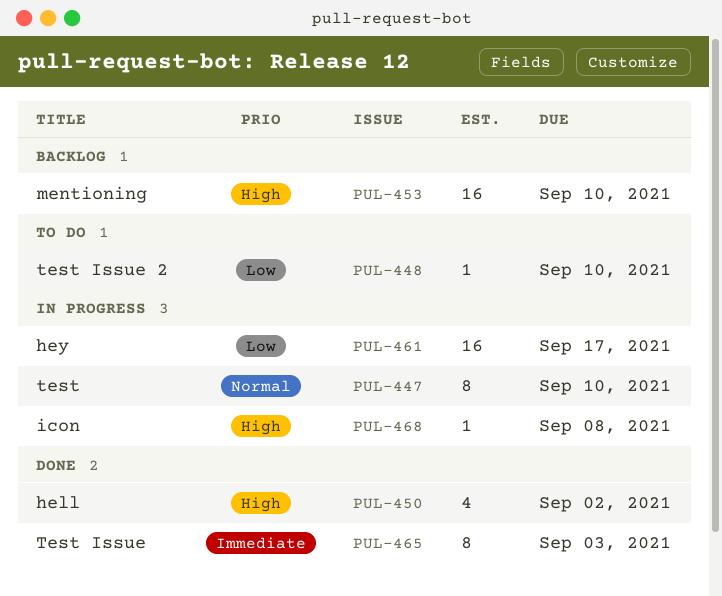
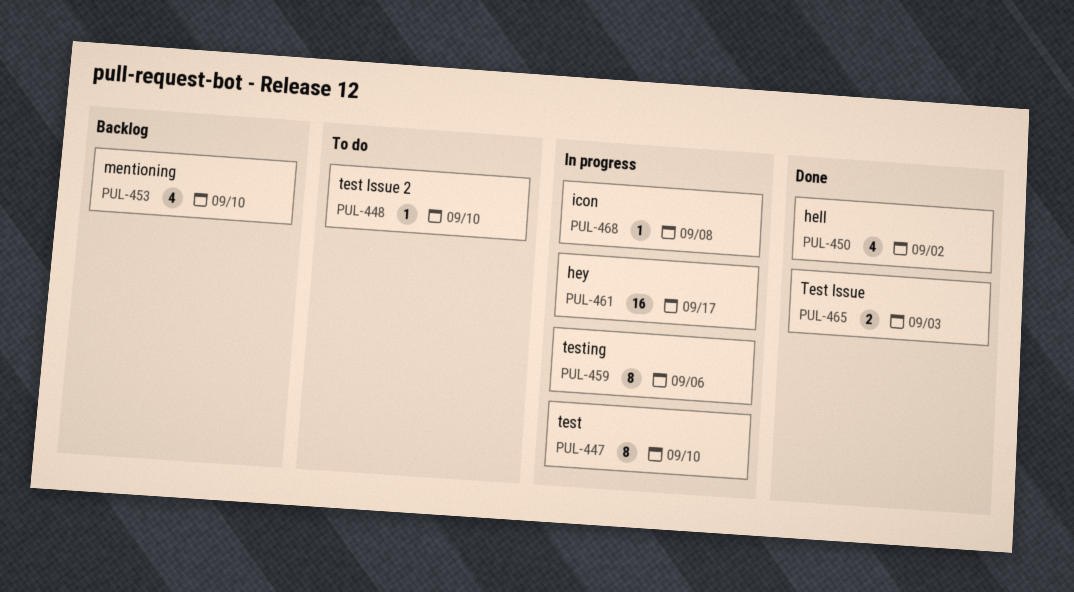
PUL-453, estimate: 16 -> 4
PUL-459: none -> present
PUL-465, estimate: 8 -> 2

